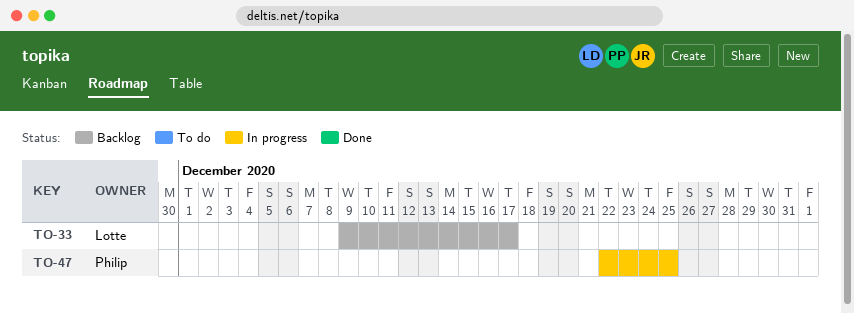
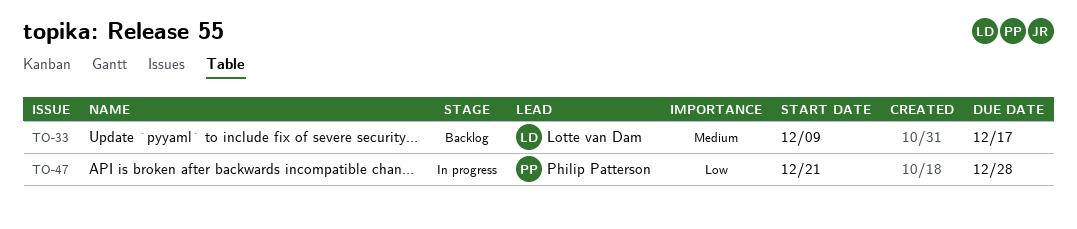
TO-47, start: Dec 22 -> Dec 21
TO-47, due: Dec 25 -> Dec 28

